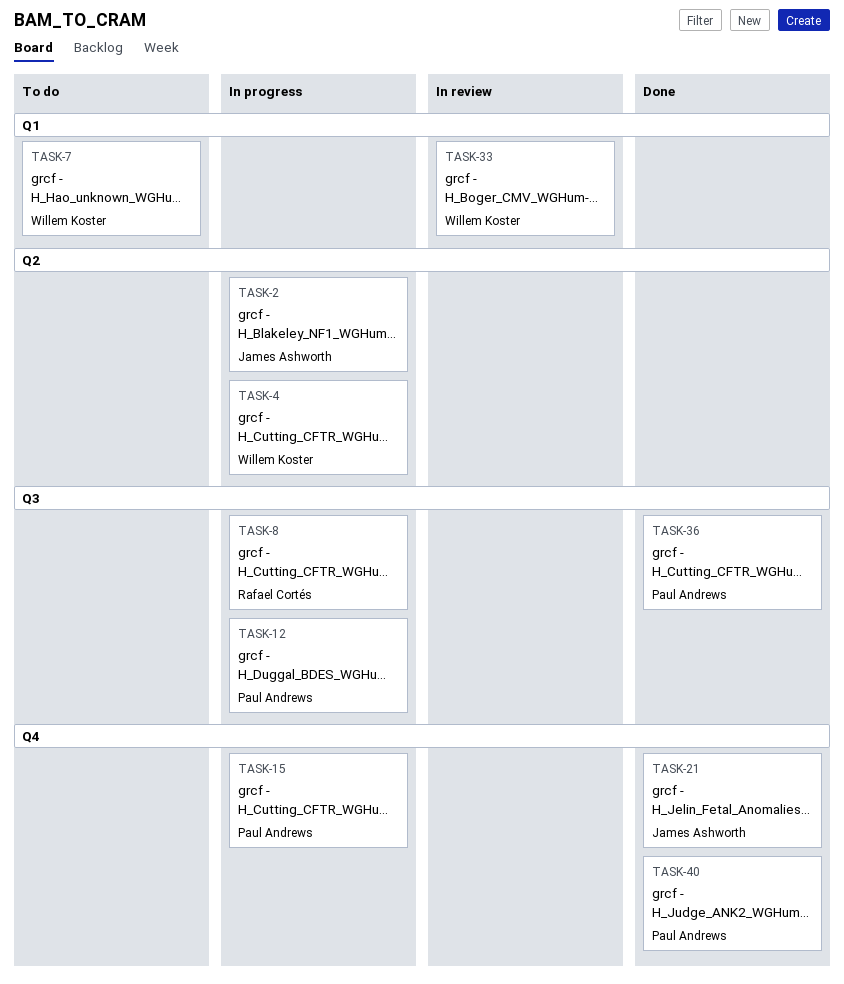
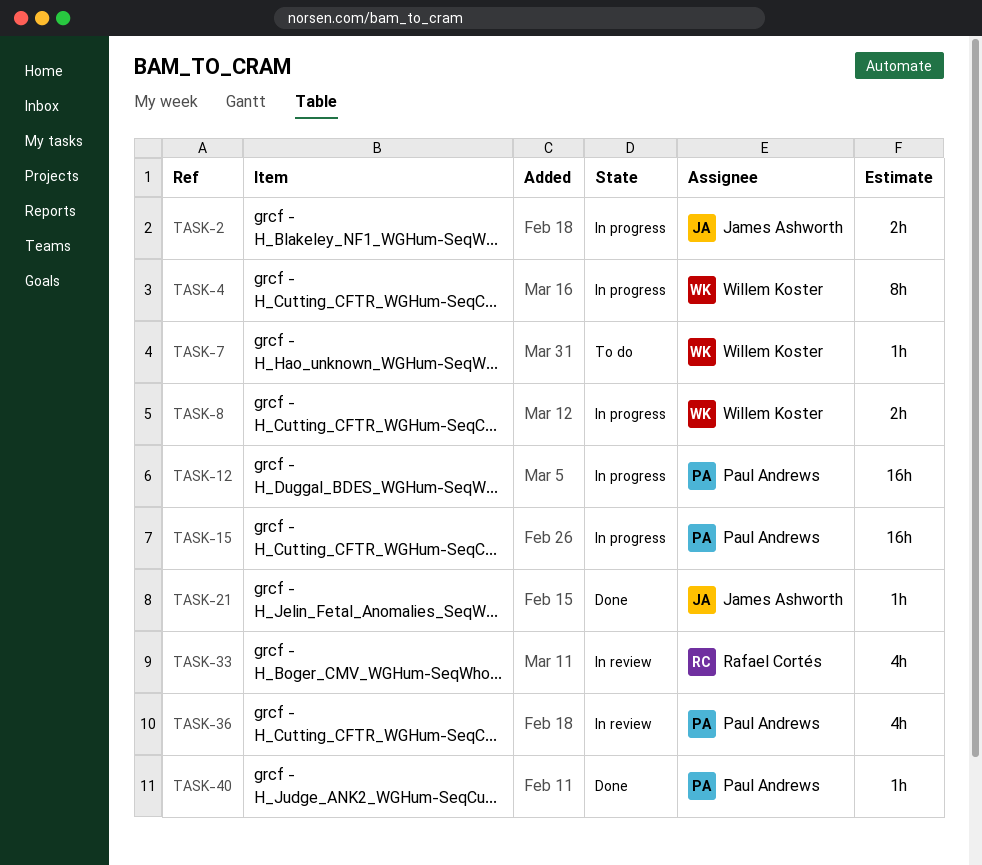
TASK-8, owner: Rafael Cortés -> Willem Koster
TASK-33, owner: Willem Koster -> Rafael Cortés
TASK-36, status: Done -> In review

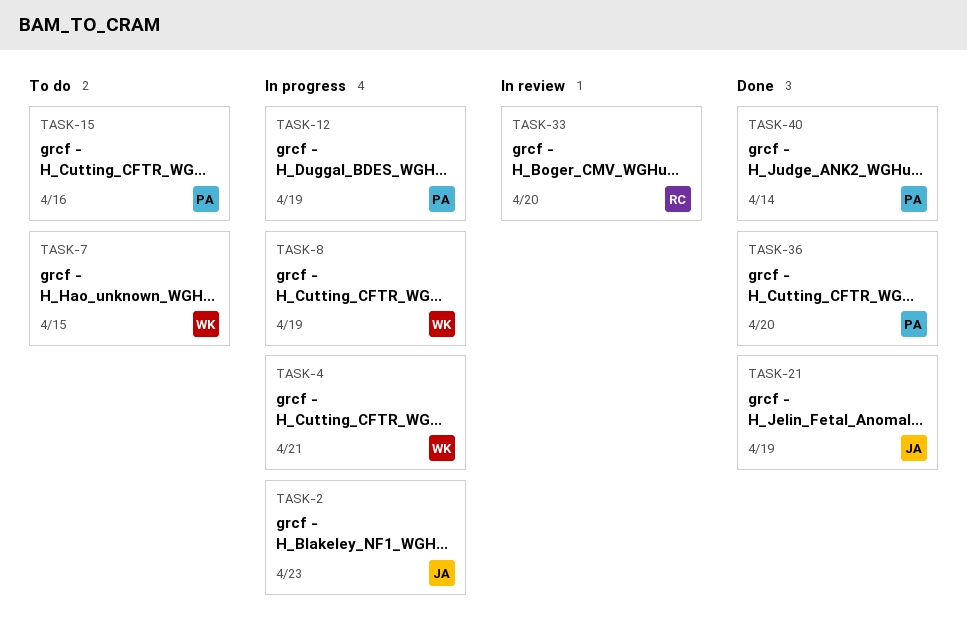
TASK-15, status: In progress -> To do
TASK-36, status: In review -> Done

